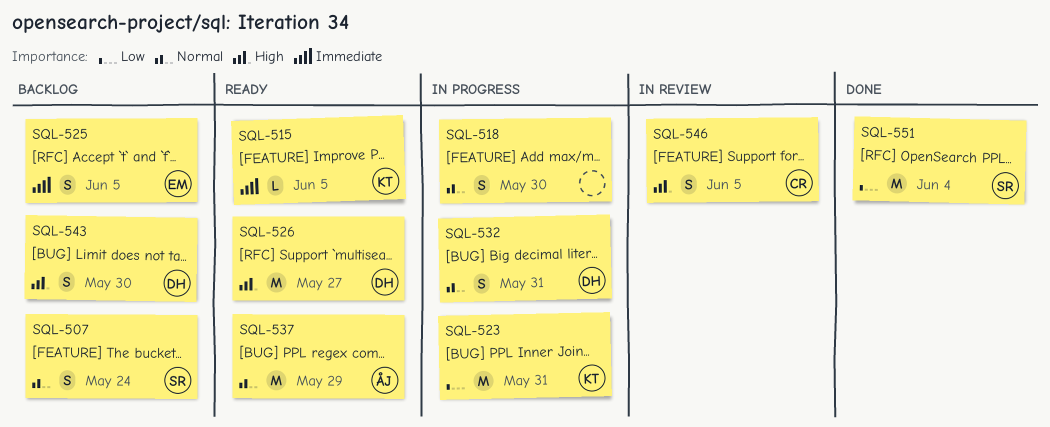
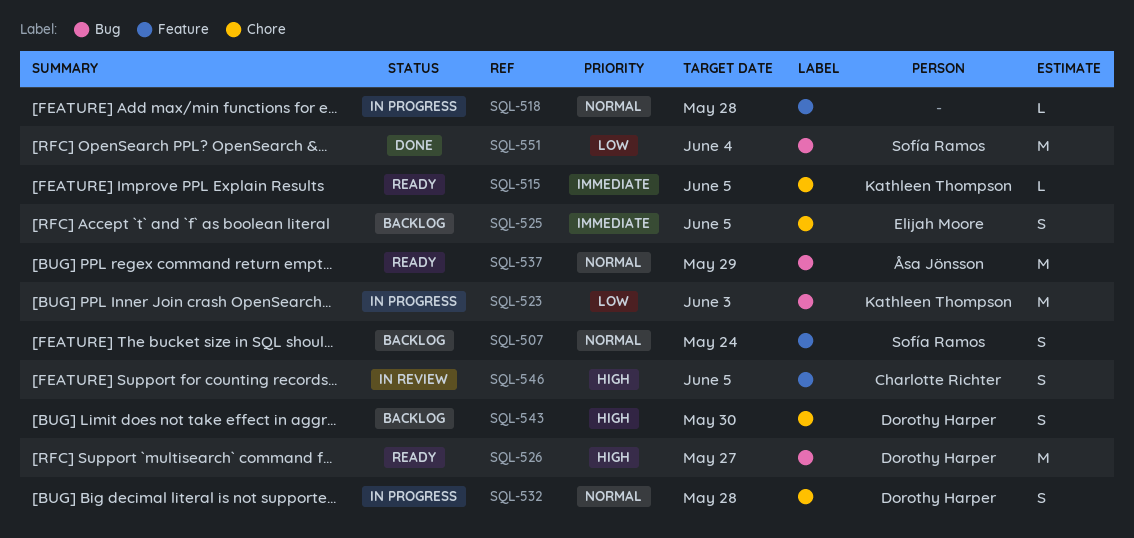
SQL-518, estimate: S -> L
SQL-518, due: May 30 -> May 28
SQL-523, due: May 31 -> Jun 3
SQL-532, due: May 31 -> May 28

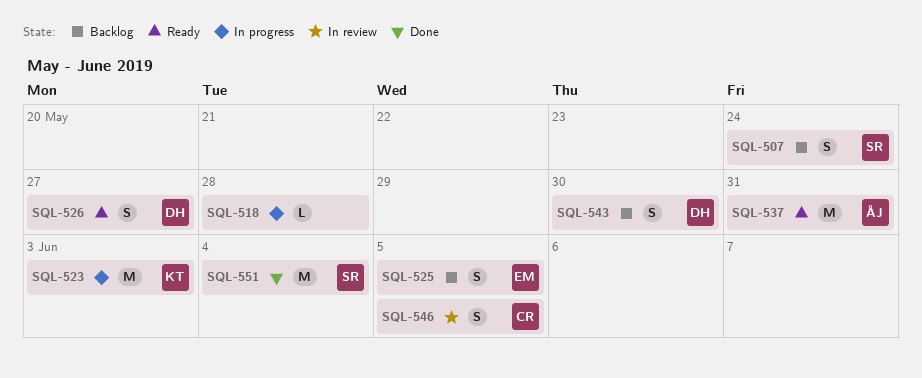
SQL-515: present -> none
SQL-526, estimate: M -> S
SQL-532: present -> none
SQL-537, due: May 29 -> May 31

